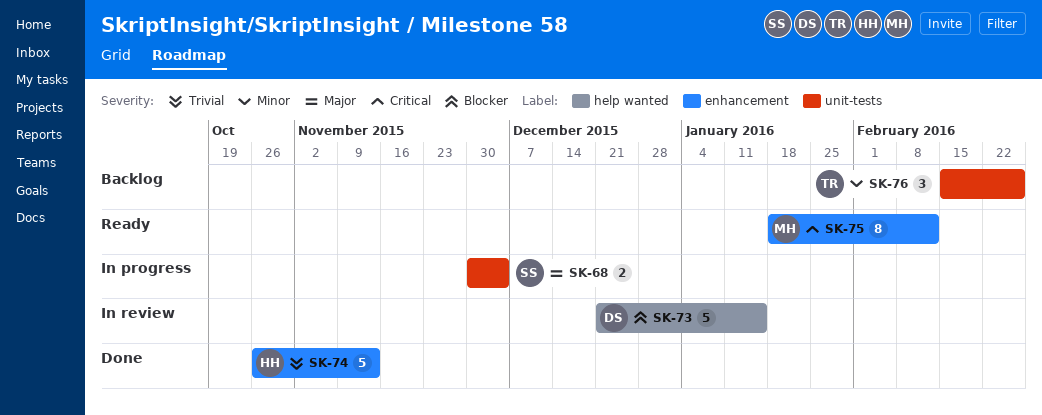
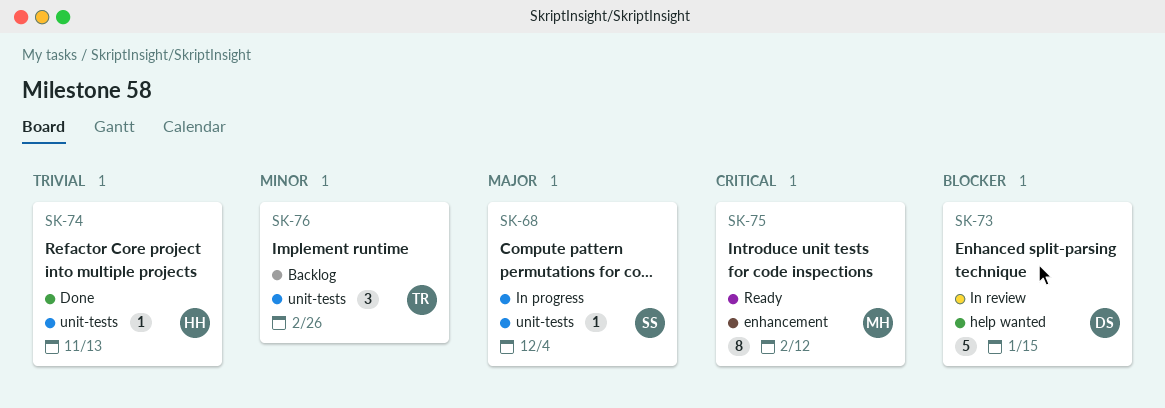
SK-68, estimate: 2 -> 1
SK-74, label: enhancement -> unit-tests
SK-74, estimate: 5 -> 1

